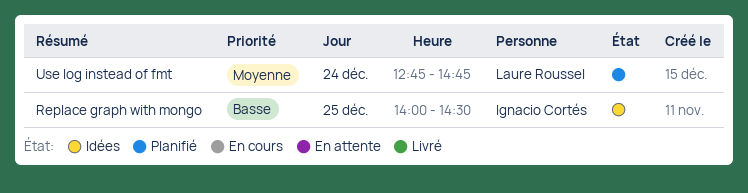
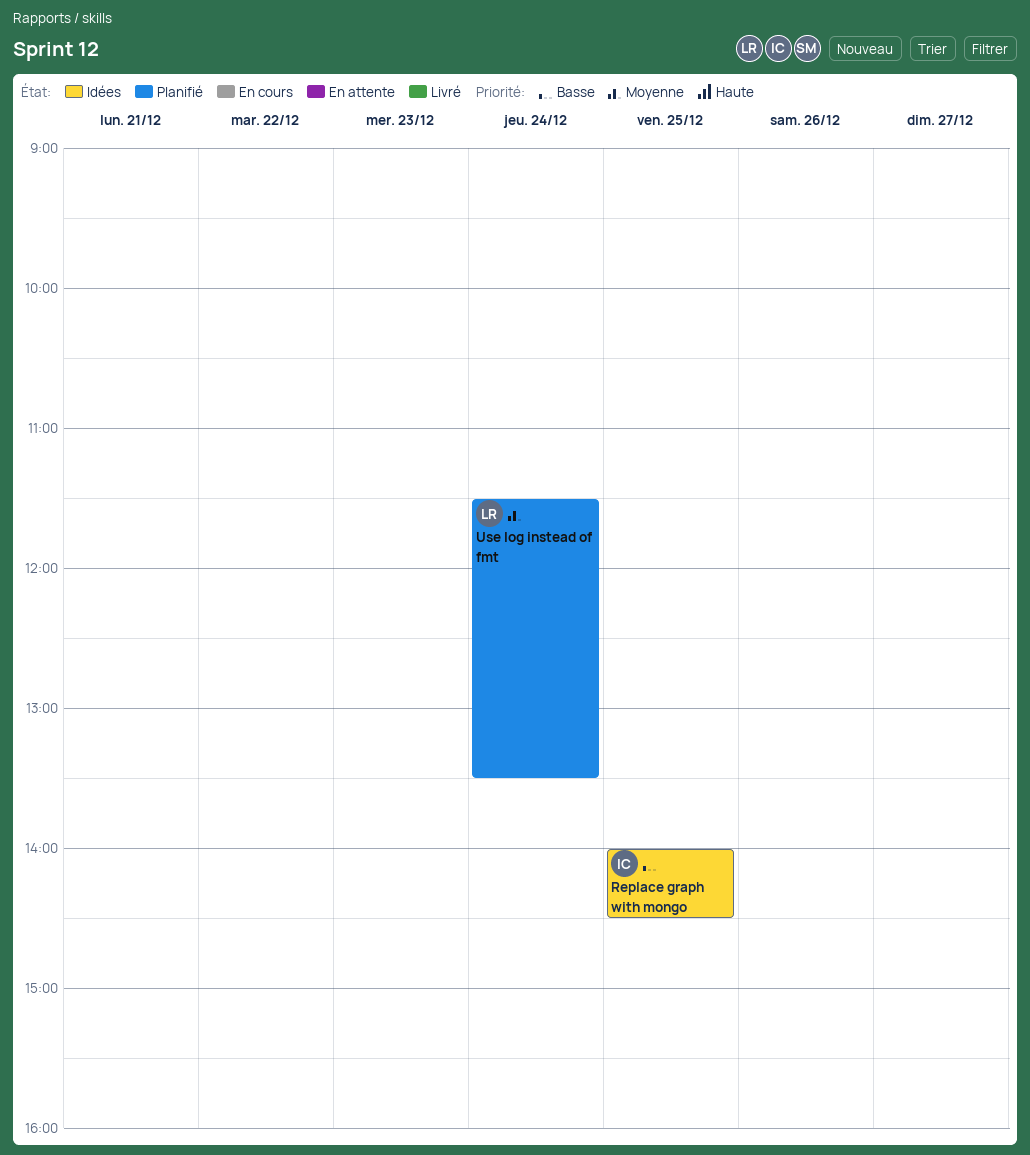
Use log instead of fmt, begins: 12:45 -> 11:30
Use log instead of fmt, ends: 14:45 -> 13:30

